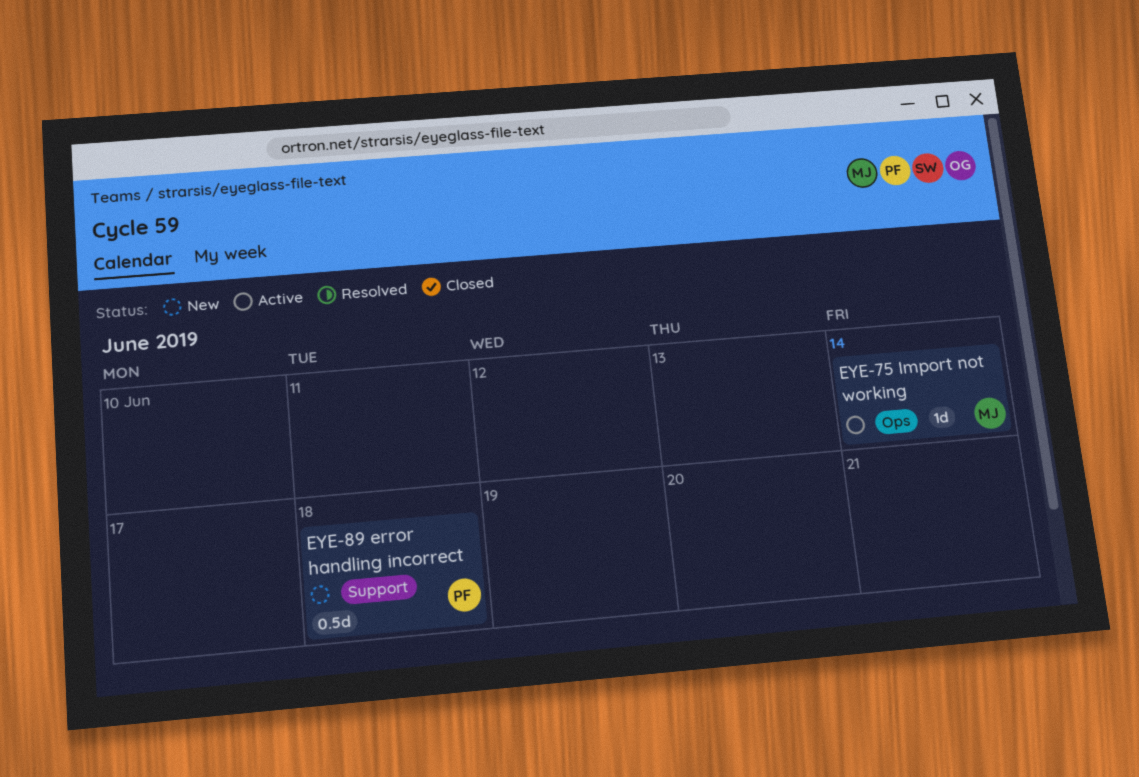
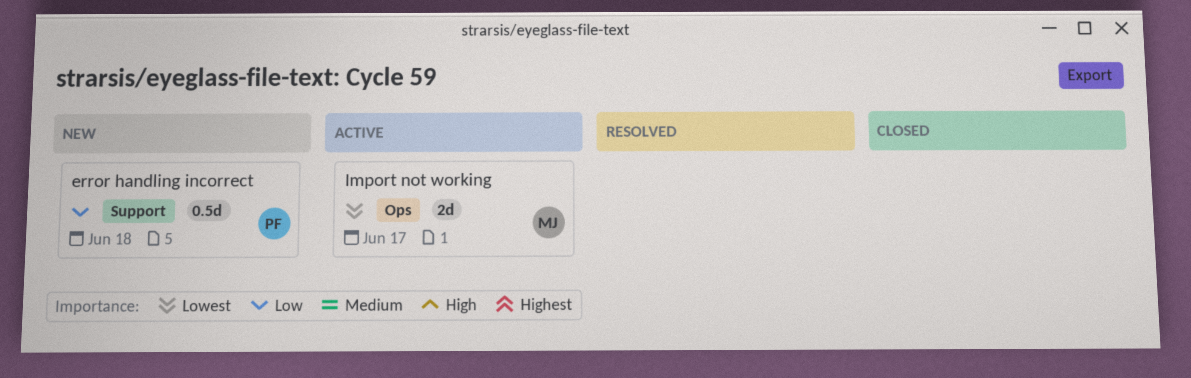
Import not working, estimate: 1d -> 2d
Import not working, due: Jun 14 -> Jun 17

